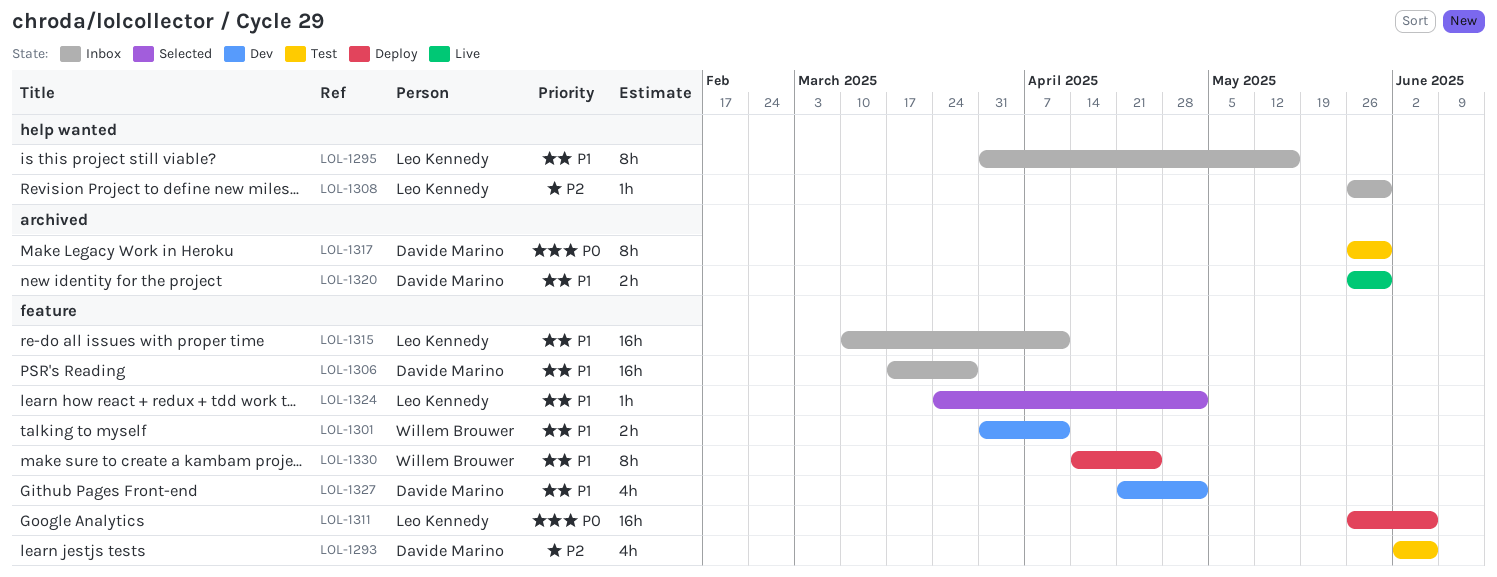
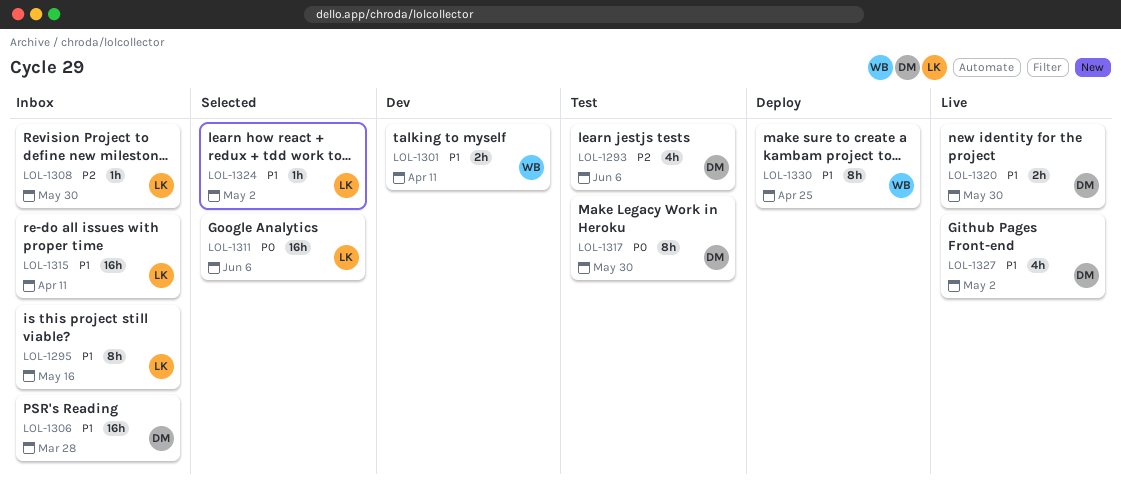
LOL-1311, status: Deploy -> Selected
LOL-1327, status: Dev -> Live

